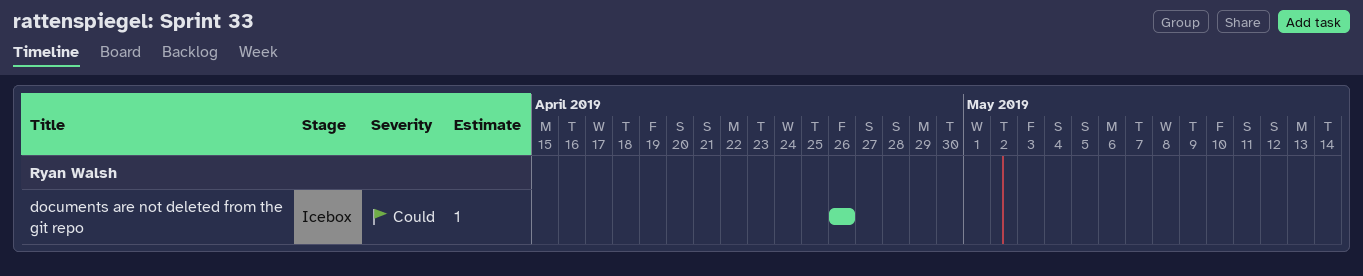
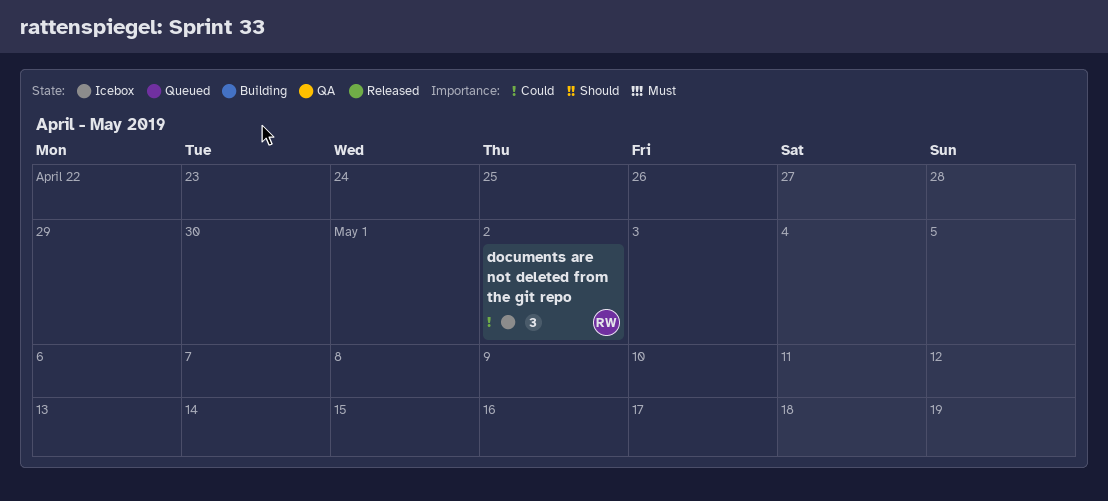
documents are not deleted from the git repo, estimate: 1 -> 3
documents are not deleted from the git repo, due: Apr 26 -> May 2

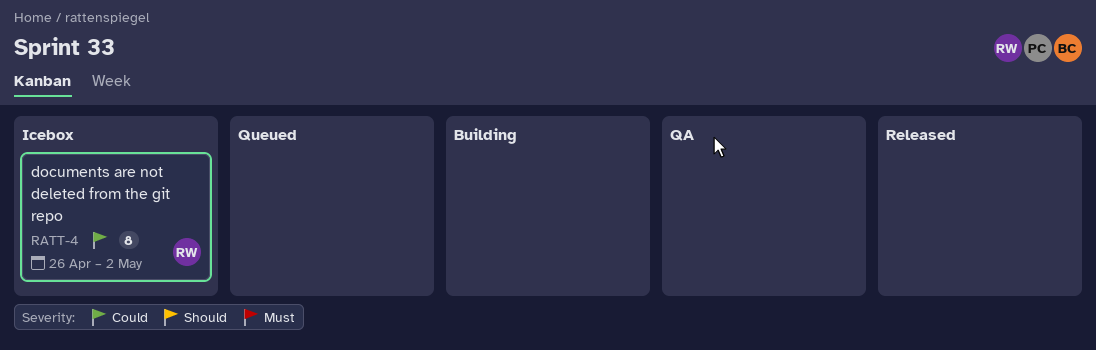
documents are not deleted from the git repo, estimate: 3 -> 8

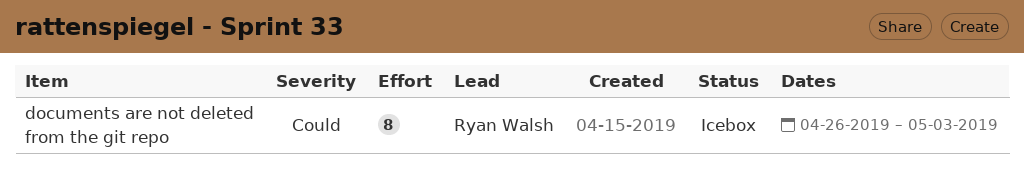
documents are not deleted from the git repo, due: May 2 -> May 3

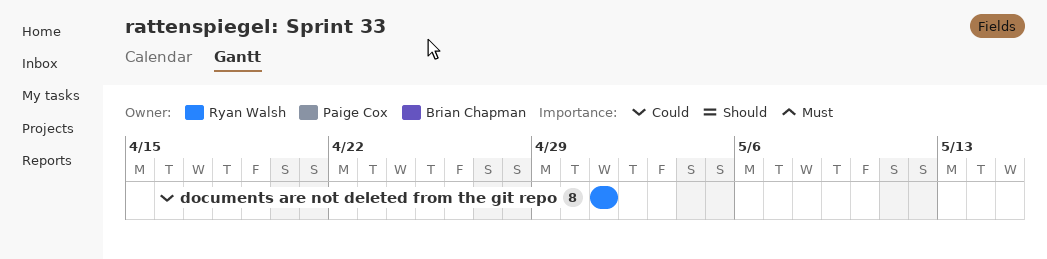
documents are not deleted from the git repo, start: Apr 26 -> May 1
documents are not deleted from the git repo, due: May 3 -> May 1

